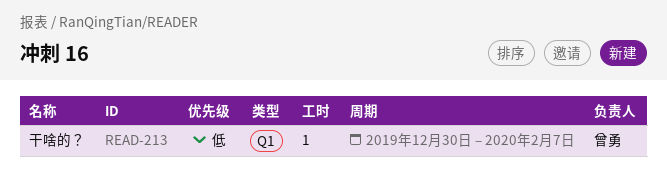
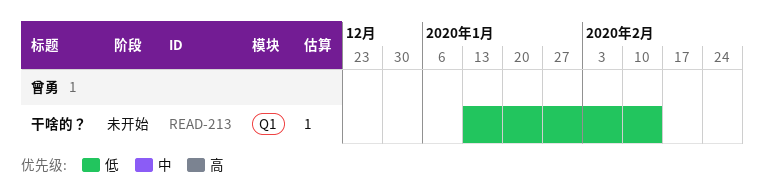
READ-213, start: Dec 30 -> Jan 13
READ-213, due: Feb 7 -> Feb 14

